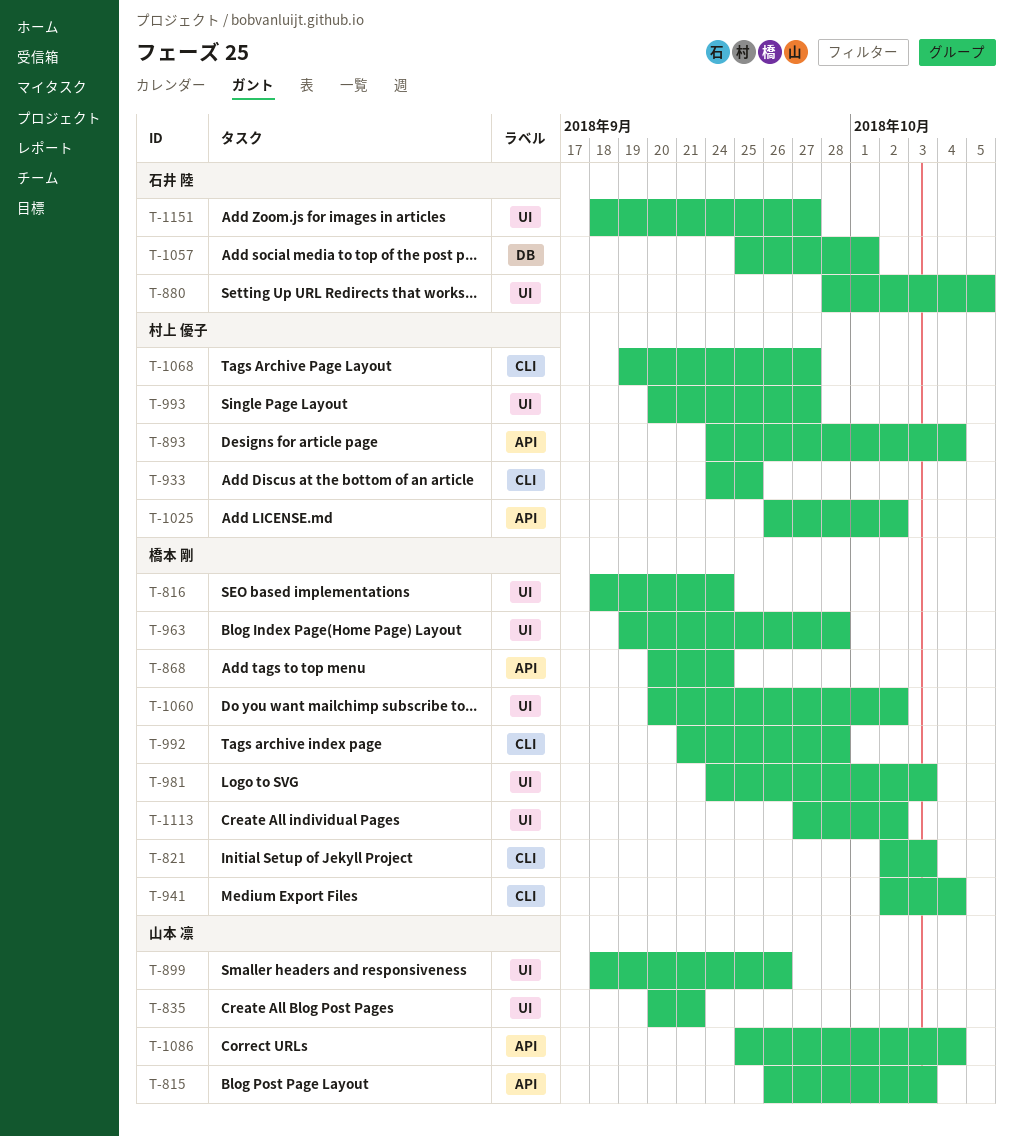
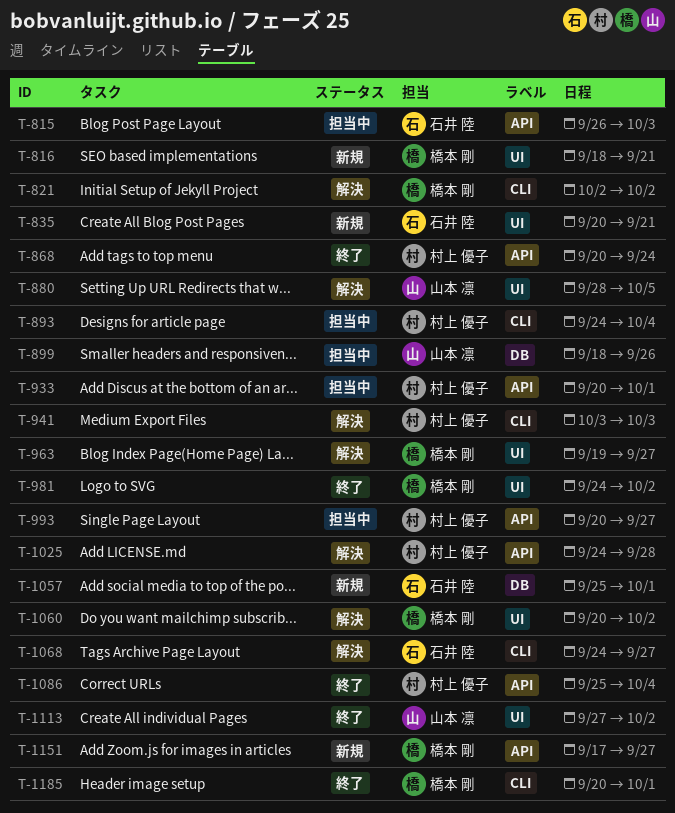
T-815, owner: 山本 凛 -> 石井 陸
T-816, due: Sep 24 -> Sep 21
T-821, due: Oct 3 -> Oct 2
T-835, owner: 山本 凛 -> 石井 陸
T-868, owner: 橋本 剛 -> 村上 優子
T-880, owner: 石井 陸 -> 山本 凛
T-893, label: API -> CLI
T-899, label: UI -> DB
T-933, label: CLI -> API
T-933, start: Sep 24 -> Sep 20
T-933, due: Sep 25 -> Oct 1
T-941, owner: 橋本 剛 -> 村上 優子
T-941, start: Oct 2 -> Oct 3
T-941, due: Oct 4 -> Oct 3
T-963, due: Sep 28 -> Sep 27
T-981, due: Oct 3 -> Oct 2
T-992: present -> none
T-993, label: UI -> API
T-1025, start: Sep 26 -> Sep 24
T-1025, due: Oct 2 -> Sep 28
T-1068, owner: 村上 優子 -> 石井 陸
T-1068, start: Sep 19 -> Sep 24
T-1086, owner: 山本 凛 -> 村上 優子
T-1113, owner: 橋本 剛 -> 山本 凛
T-1151, owner: 石井 陸 -> 橋本 剛
T-1151, label: UI -> API
T-1151, start: Sep 18 -> Sep 17
T-1185: none -> present

